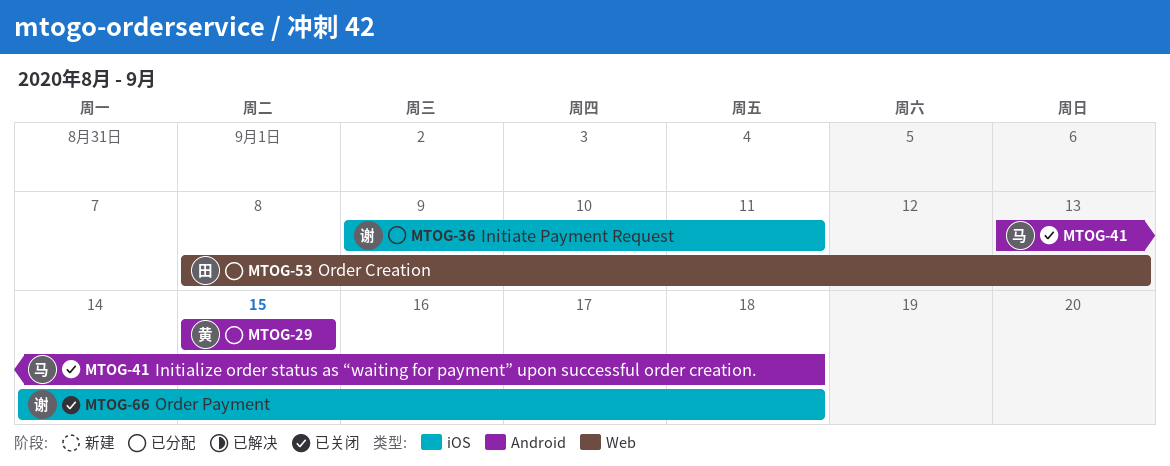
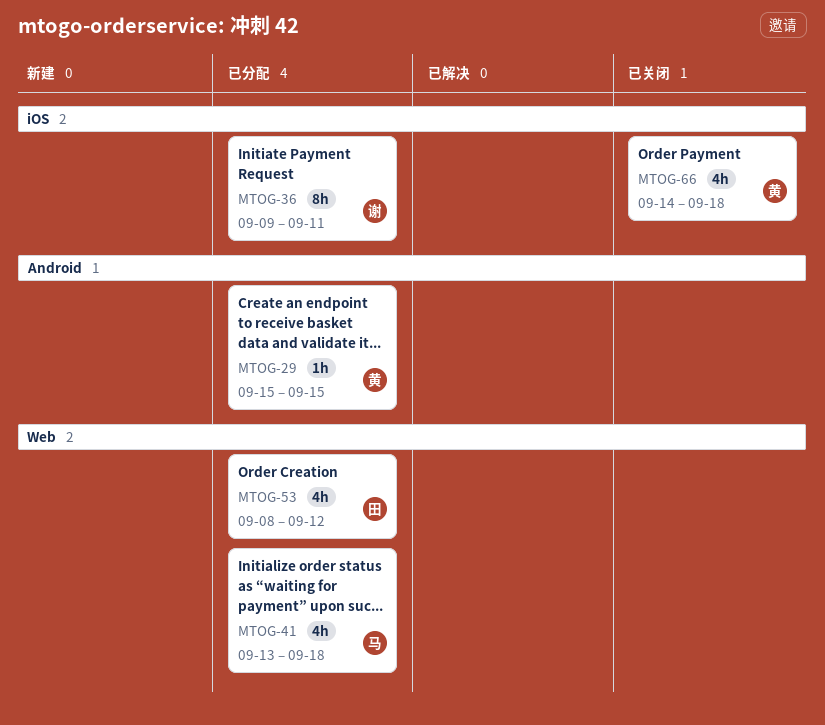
MTOG-41, status: 已关闭 -> 已分配
MTOG-41, label: Android -> Web
MTOG-53, due: Sep 13 -> Sep 12
MTOG-66, owner: 谢 -> 黄

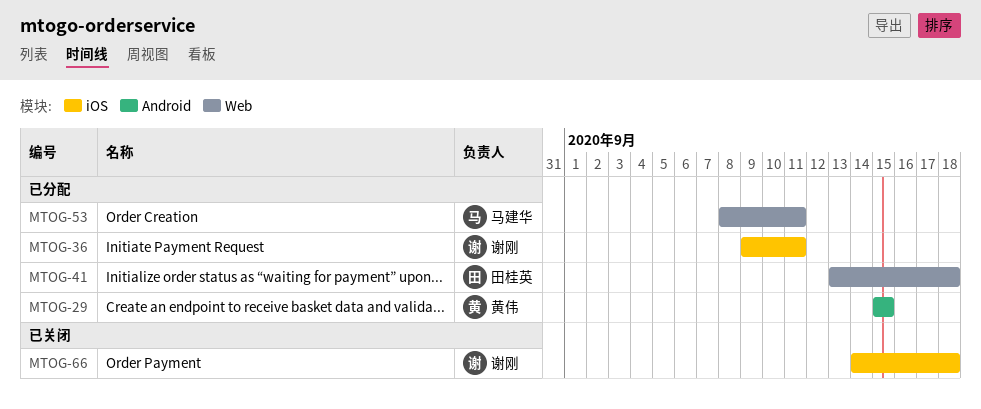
MTOG-41, owner: 马建华 -> 田桂英
MTOG-53, owner: 田桂英 -> 马建华
MTOG-53, due: Sep 12 -> Sep 11
MTOG-66, owner: 黄伟 -> 谢刚

